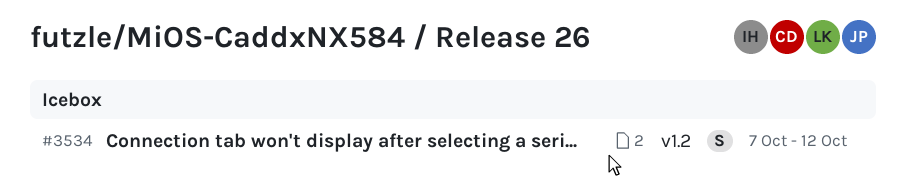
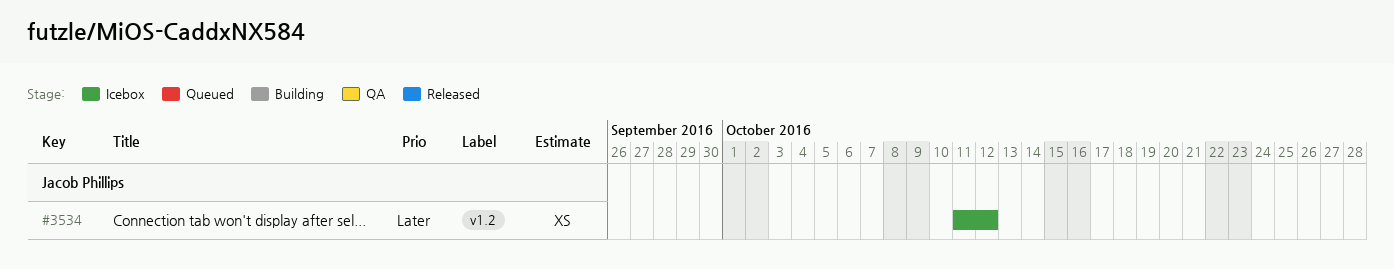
#3534, estimate: S -> XS
#3534, start: Oct 7 -> Oct 11

